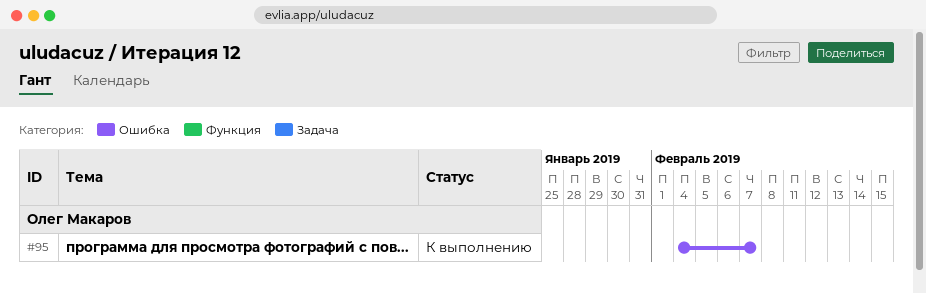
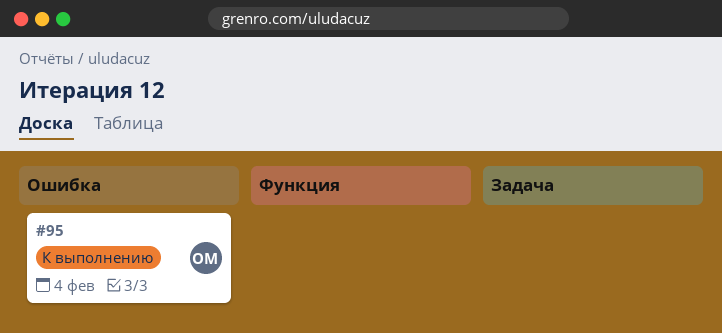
#95, due: Feb 7 -> Feb 4

